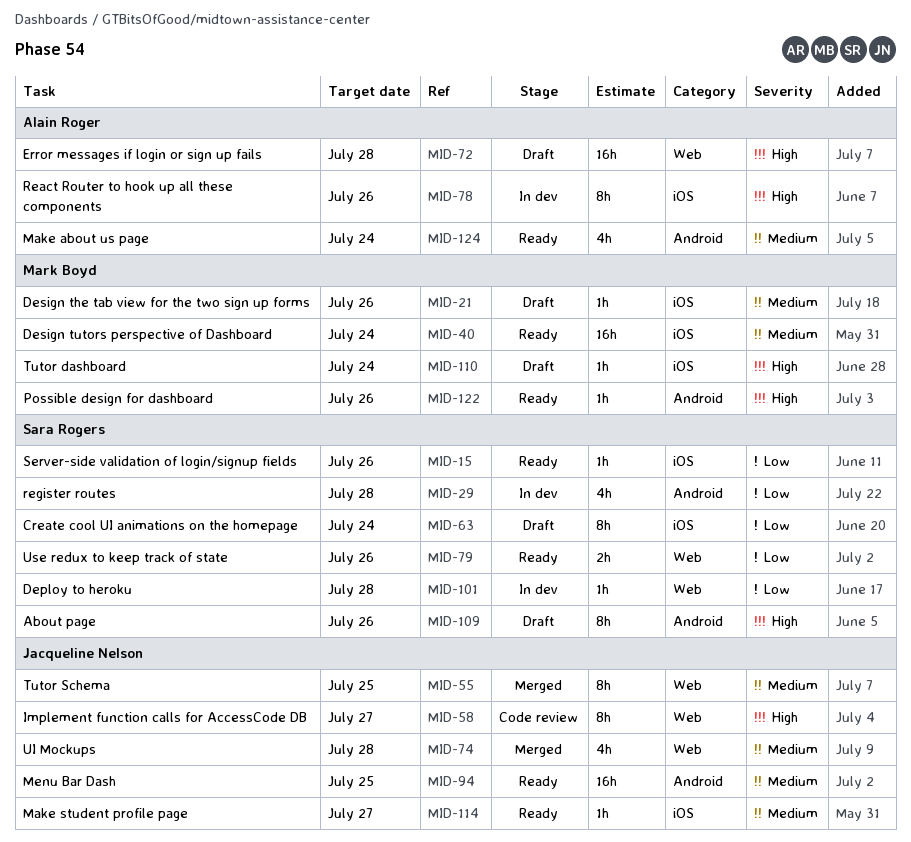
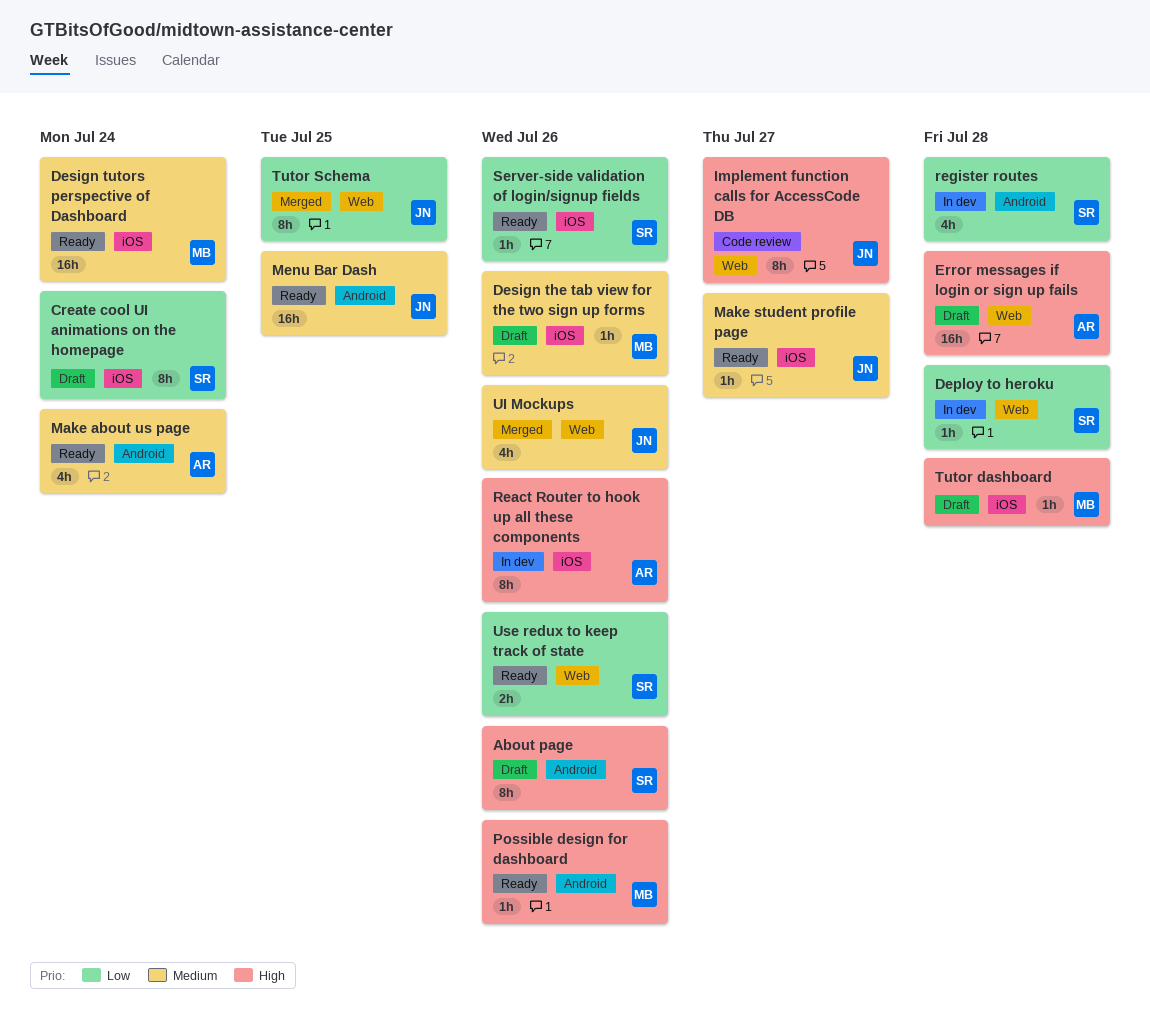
Tutor dashboard, due: Jul 24 -> Jul 28
Tutor Schema, priority: Medium -> Low
UI Mockups, due: Jul 28 -> Jul 26

